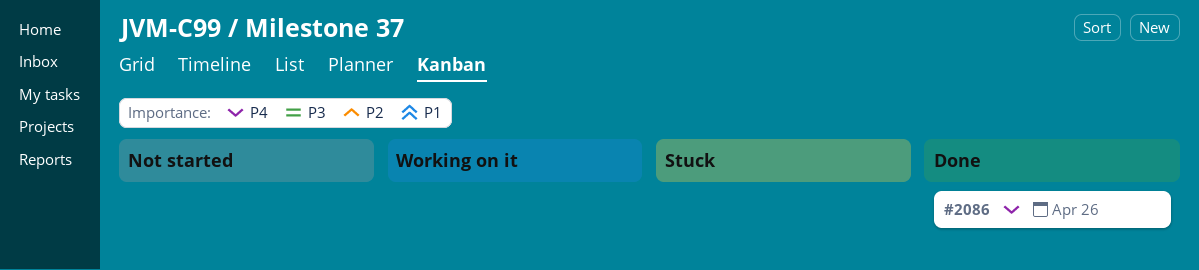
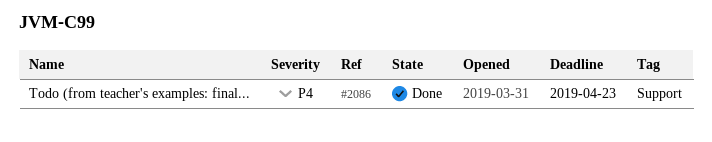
#2086, due: Apr 26 -> Apr 23

